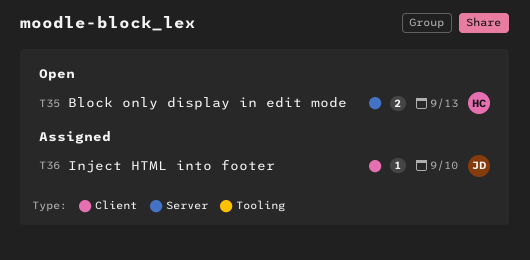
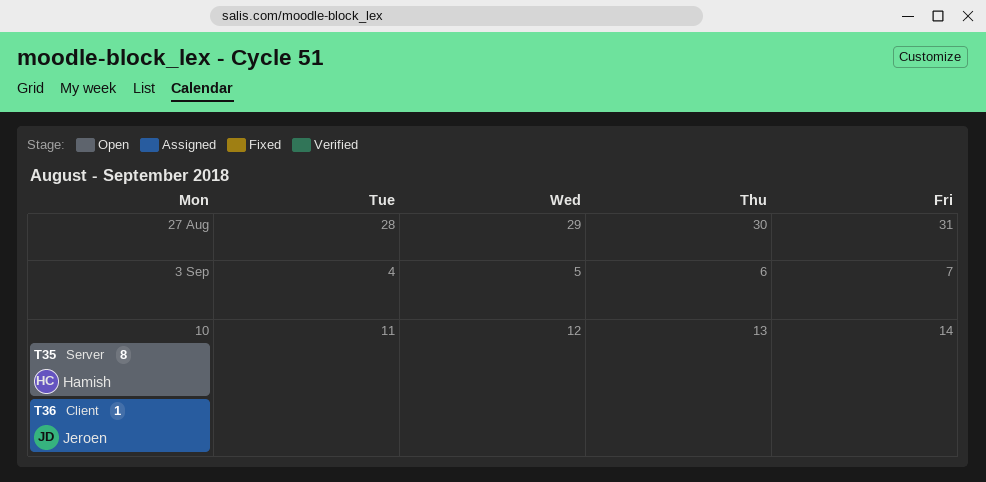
T35, estimate: 2 -> 8
T35, due: Sep 13 -> Sep 10

